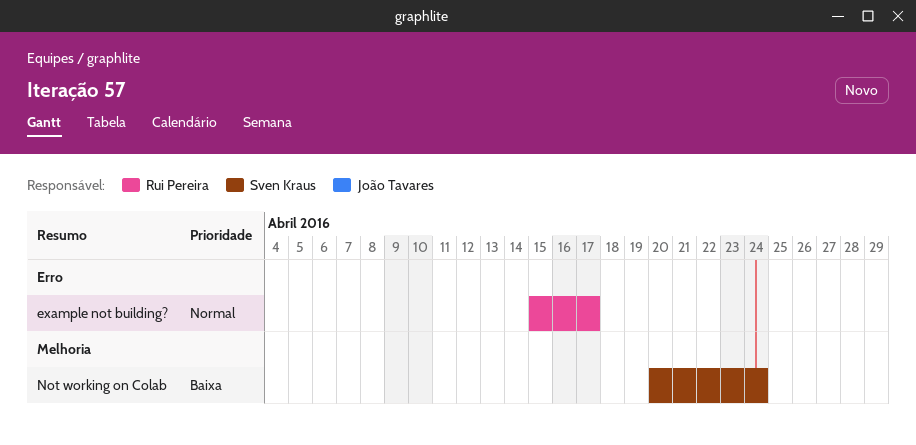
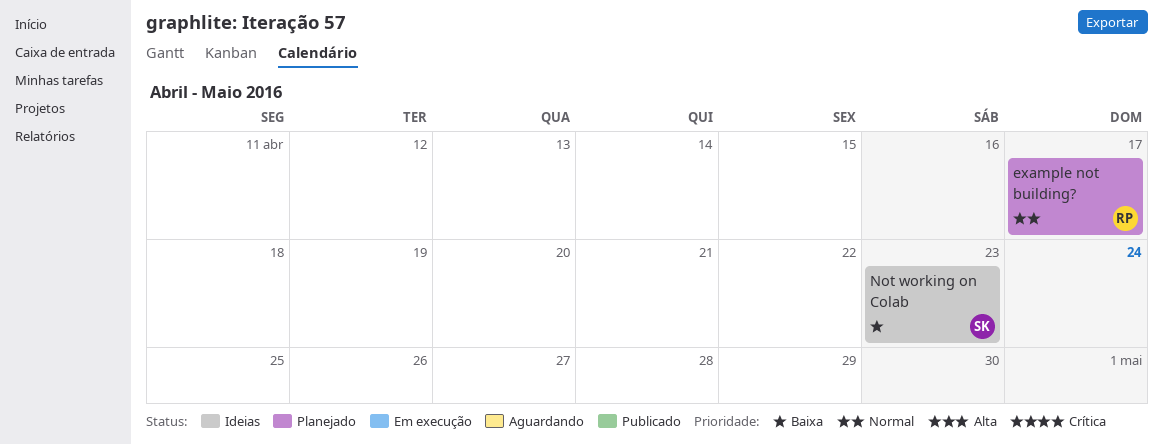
Not working on Colab, due: Apr 24 -> Apr 23

